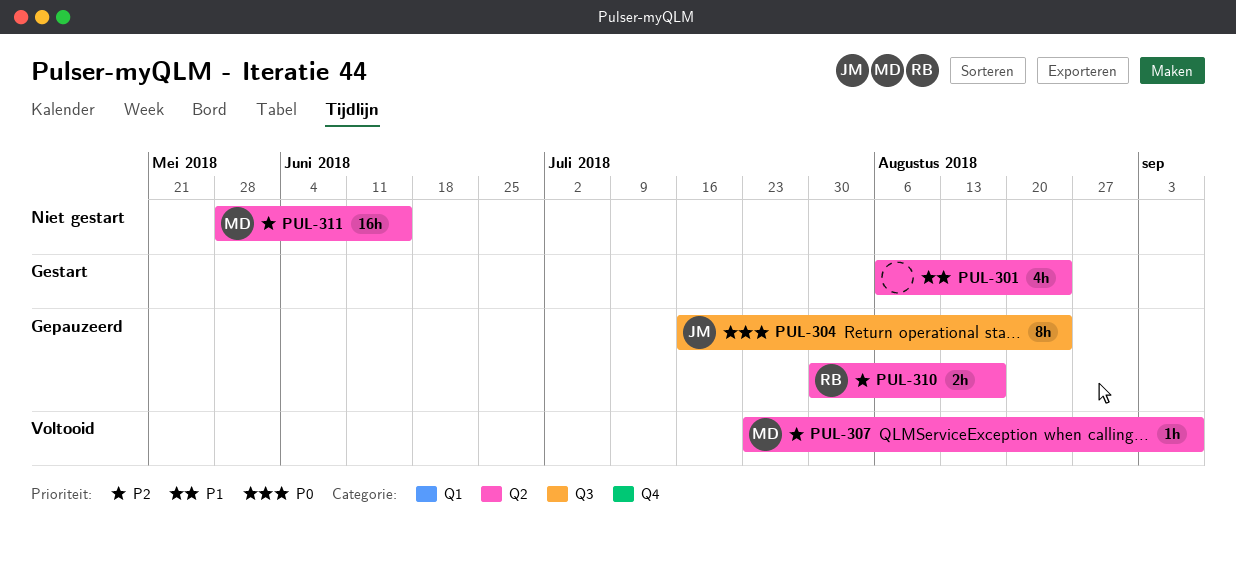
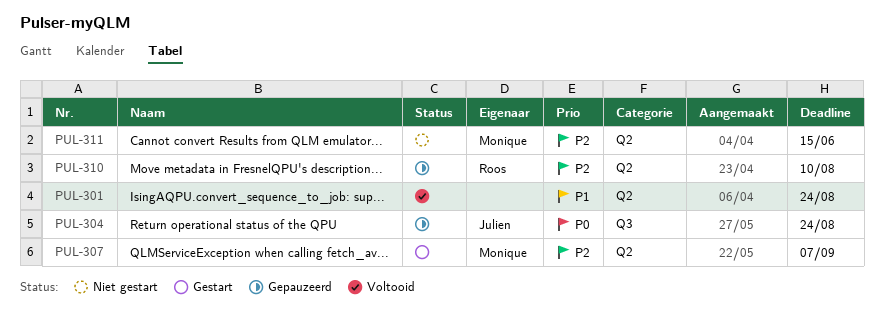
PUL-301, status: Gestart -> Voltooid
PUL-307, status: Voltooid -> Gestart
PUL-310, due: Aug 17 -> Aug 10

